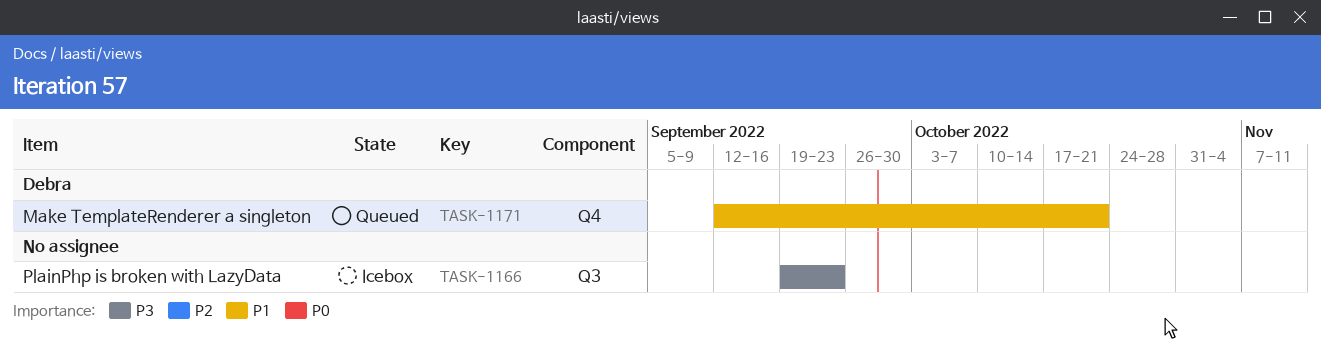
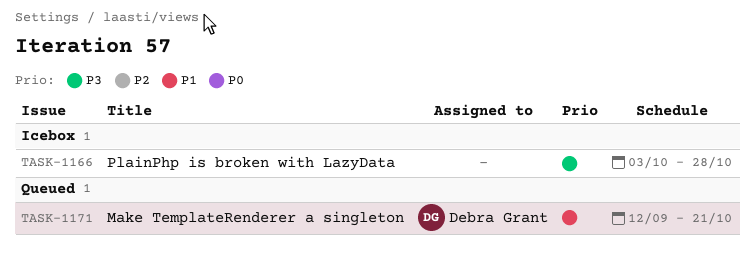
TASK-1166, start: Sep 19 -> Oct 3
TASK-1166, due: Sep 23 -> Oct 28

